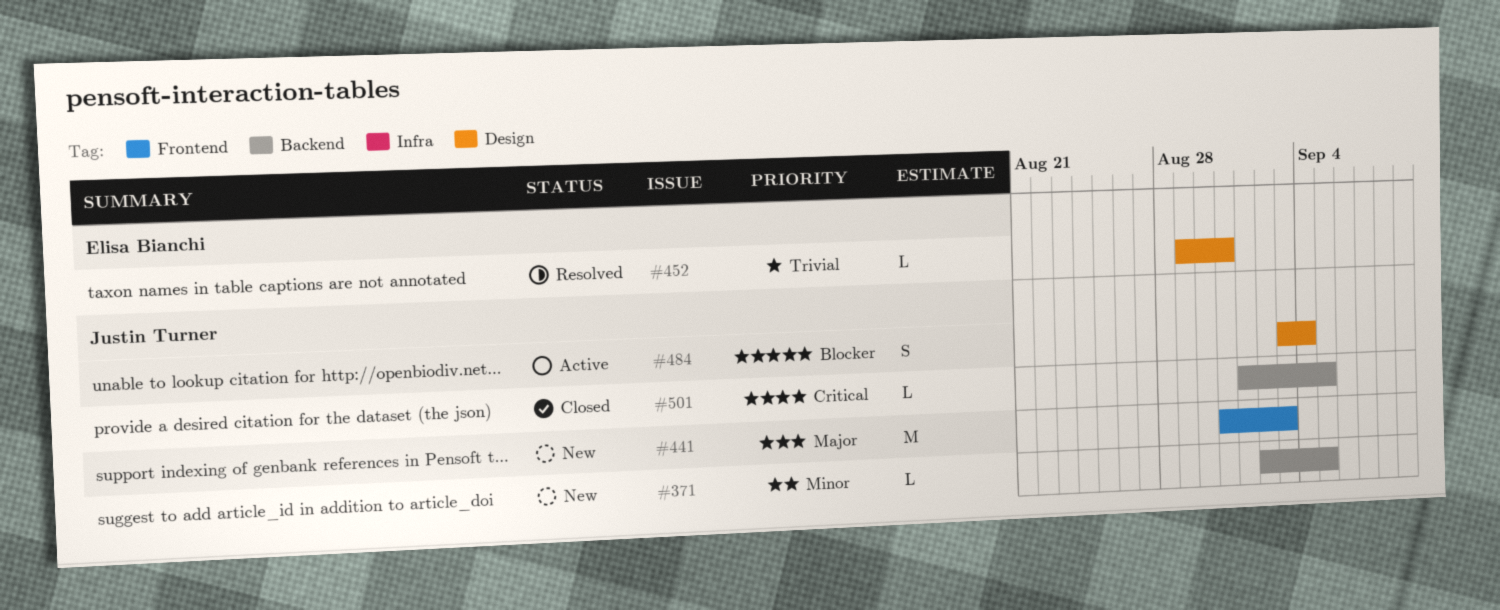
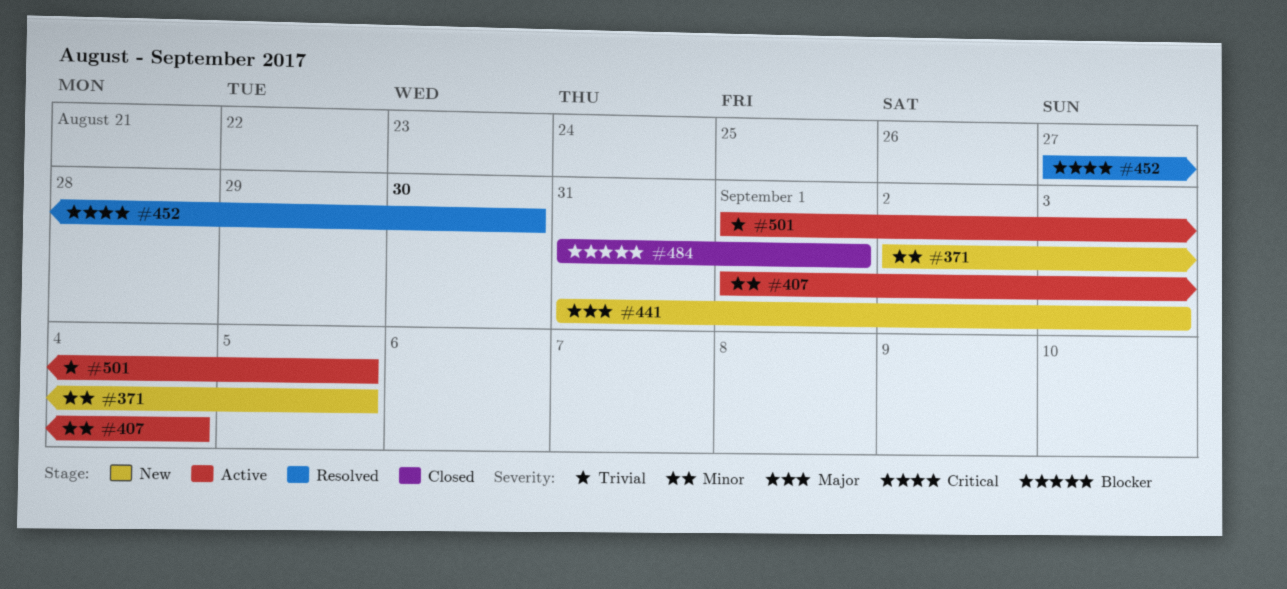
#407: none -> present
#452, priority: Trivial -> Critical
#452, start: Aug 29 -> Aug 27
#452, due: Aug 31 -> Aug 30
#484, status: Active -> Closed
#484, start: Sep 3 -> Aug 31
#484, due: Sep 4 -> Sep 1
#501, status: Closed -> Active
#501, priority: Critical -> Trivial

